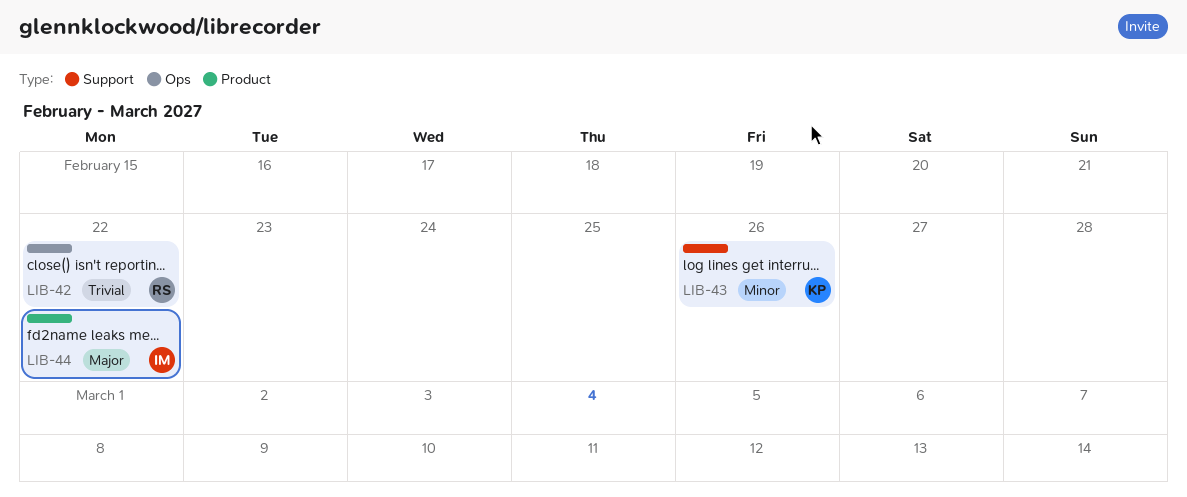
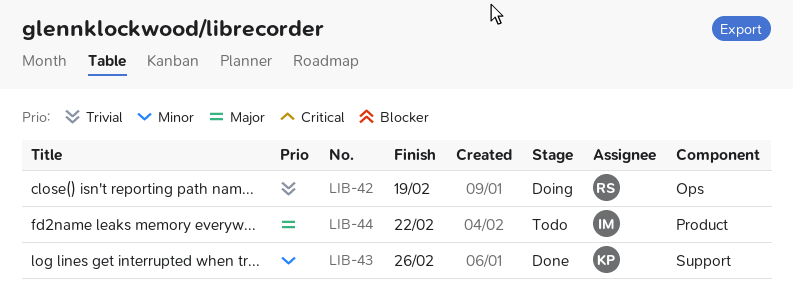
LIB-42, due: Feb 22 -> Feb 19

